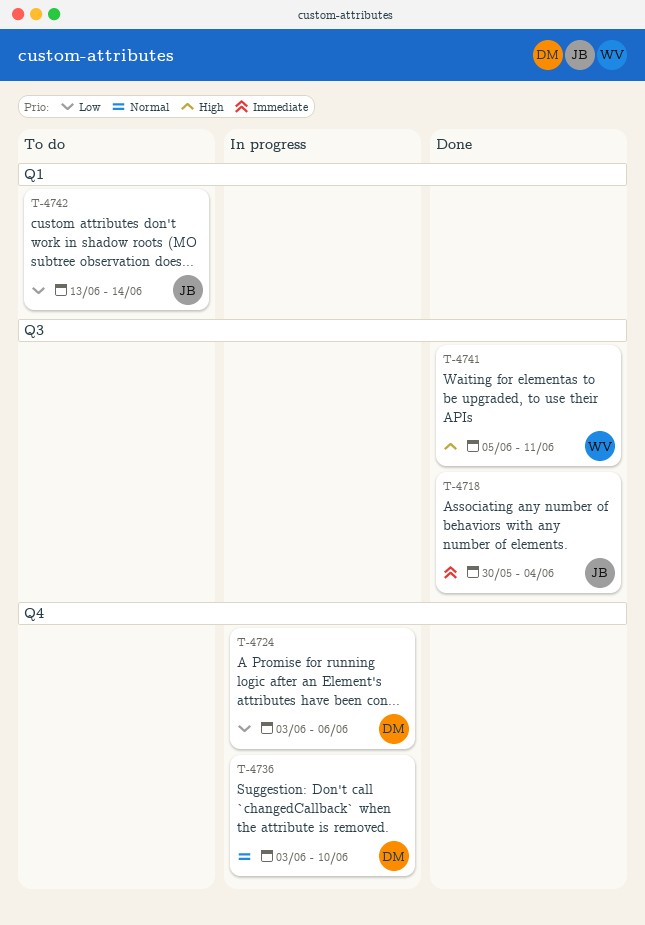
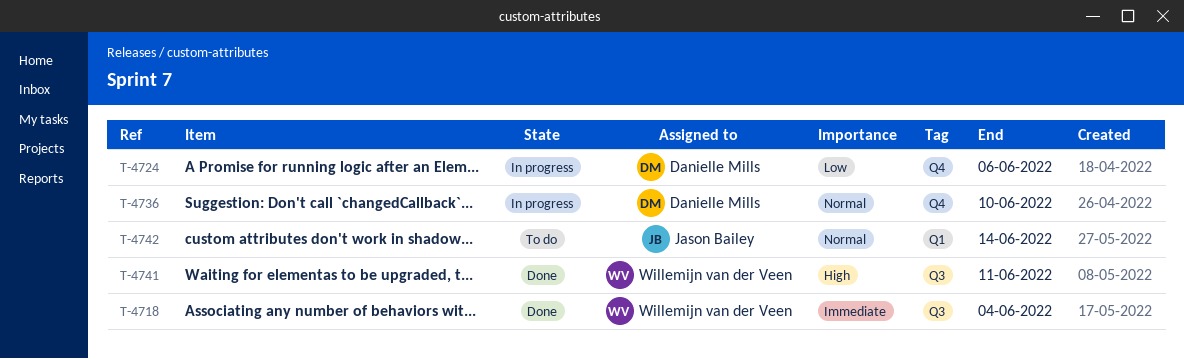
T-4718, owner: Jason Bailey -> Willemijn van der Veen
T-4742, priority: Low -> Normal

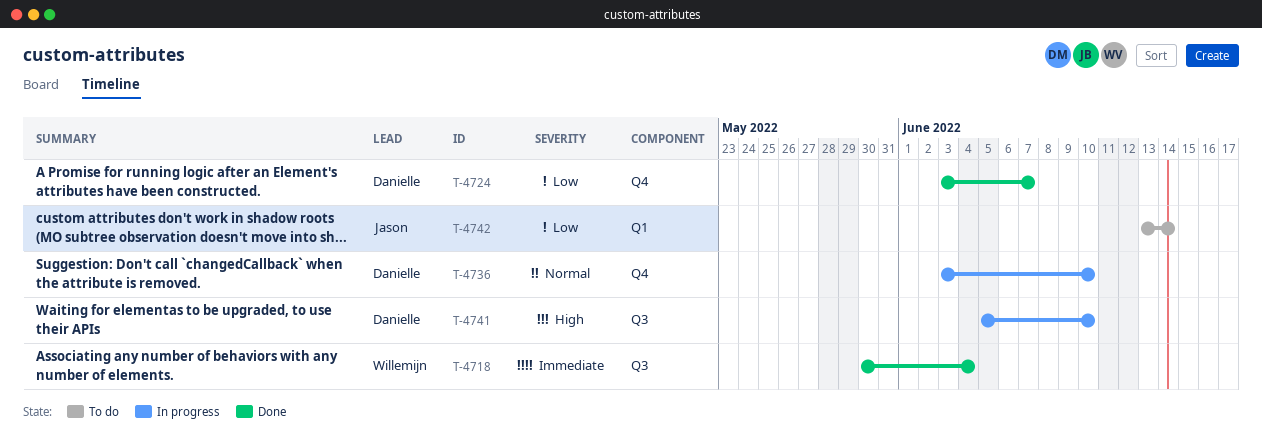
T-4724, status: In progress -> Done
T-4724, due: Jun 6 -> Jun 7
T-4741, status: Done -> In progress
T-4741, owner: Willemijn van der Veen -> Danielle Mills
T-4741, due: Jun 11 -> Jun 10
T-4742, priority: Normal -> Low

